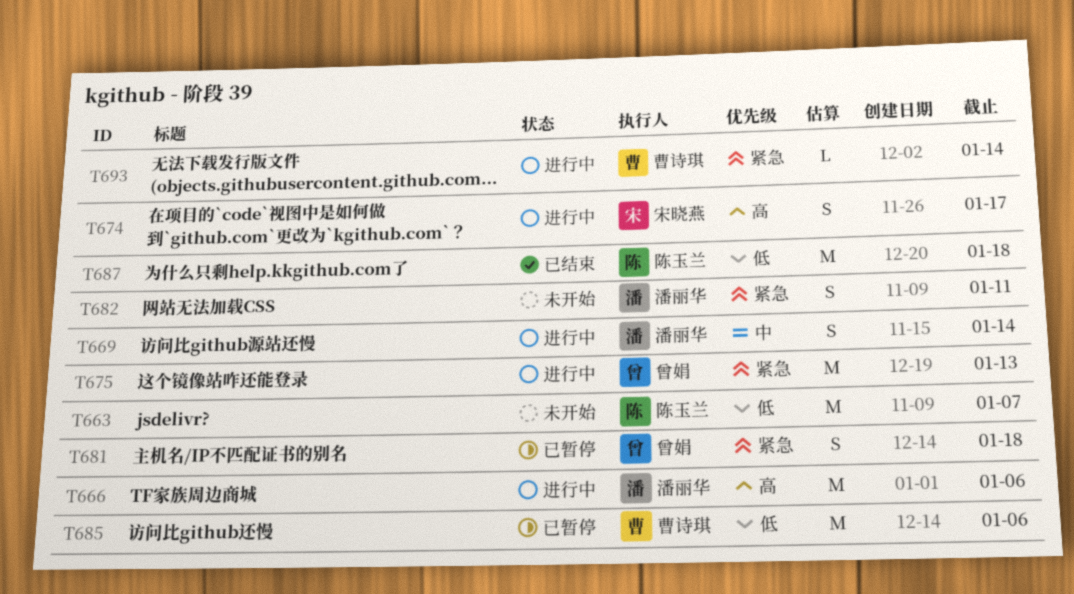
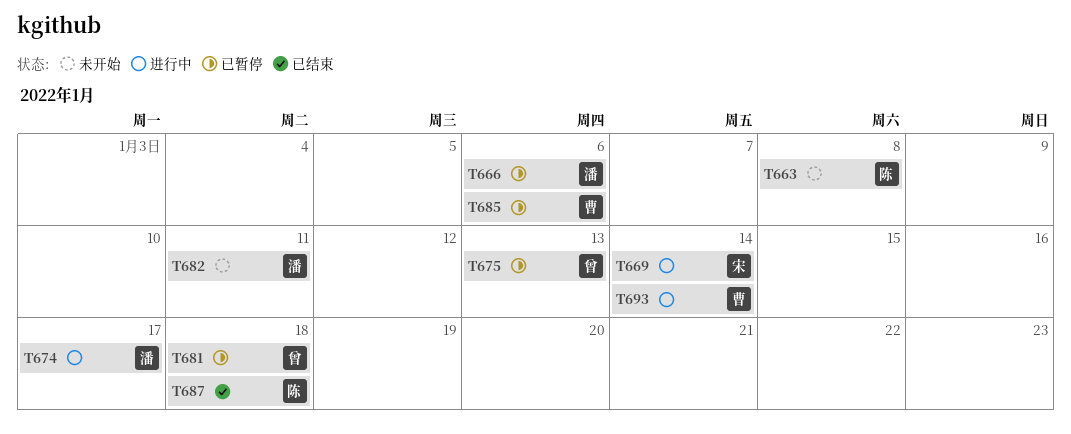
T663, due: Jan 7 -> Jan 8
T666, status: 进行中 -> 已暂停
T669, owner: 潘丽华 -> 宋晓燕
T674, owner: 宋晓燕 -> 潘丽华
T675, status: 进行中 -> 已暂停

